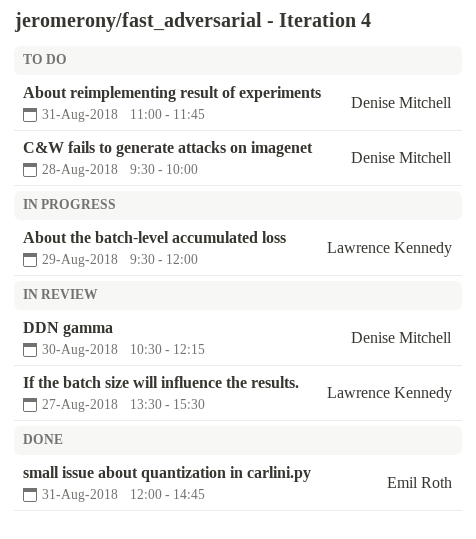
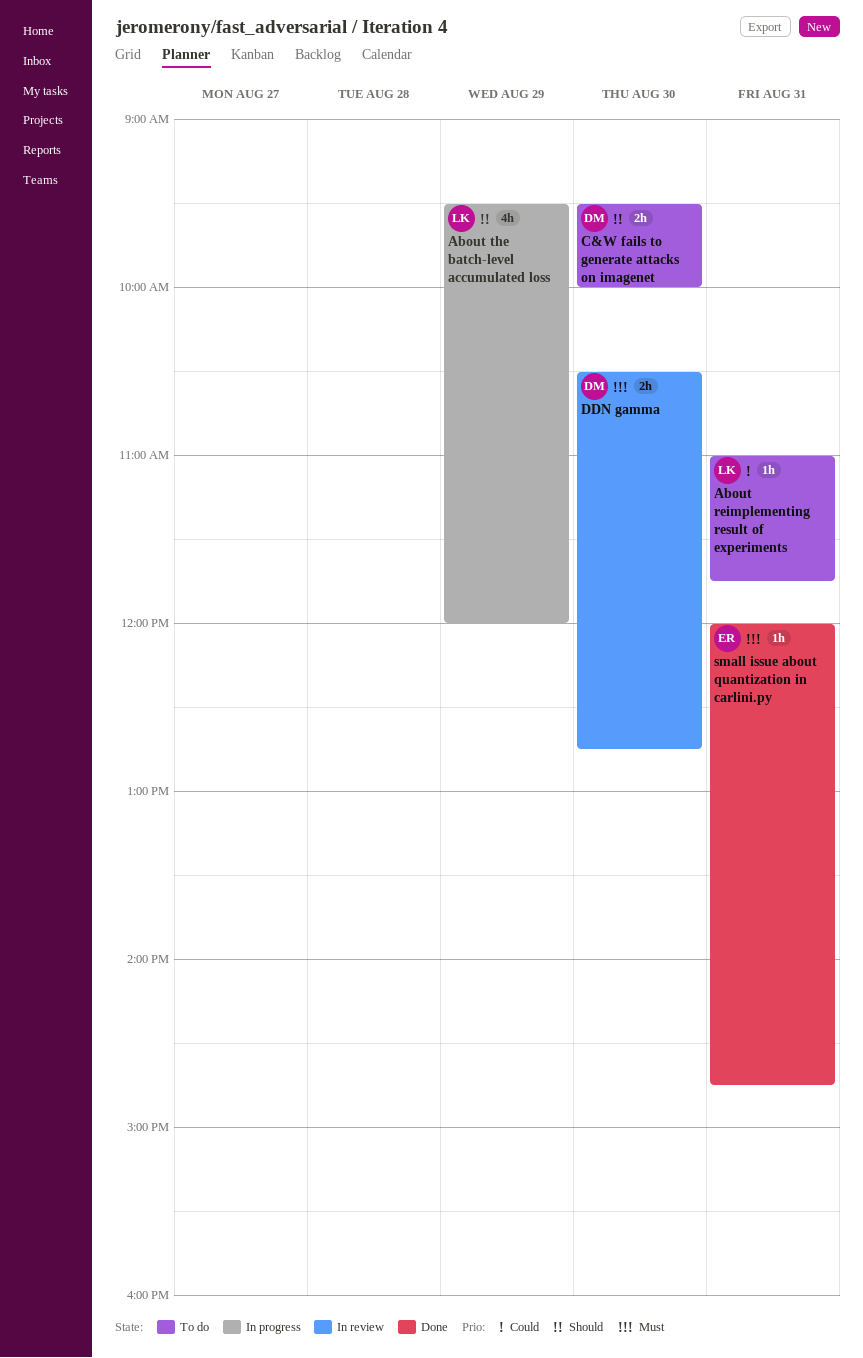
About reimplementing result of experiments, owner: Denise Mitchell -> Lawrence Kennedy
C&W fails to generate attacks on imagenet, day: Aug 28 -> Aug 30
DDN gamma, ends: 12:15 -> 12:45
If the batch size will influence the results.: present -> none

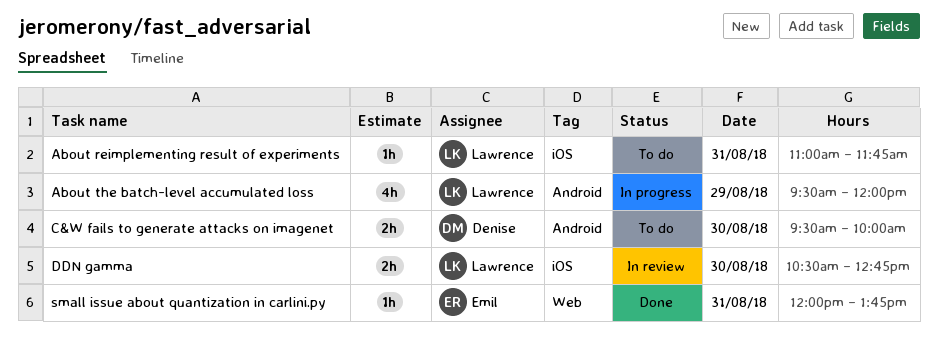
DDN gamma, owner: Denise -> Lawrence
small issue about quantization in carlini.py, ends: 14:45 -> 13:45

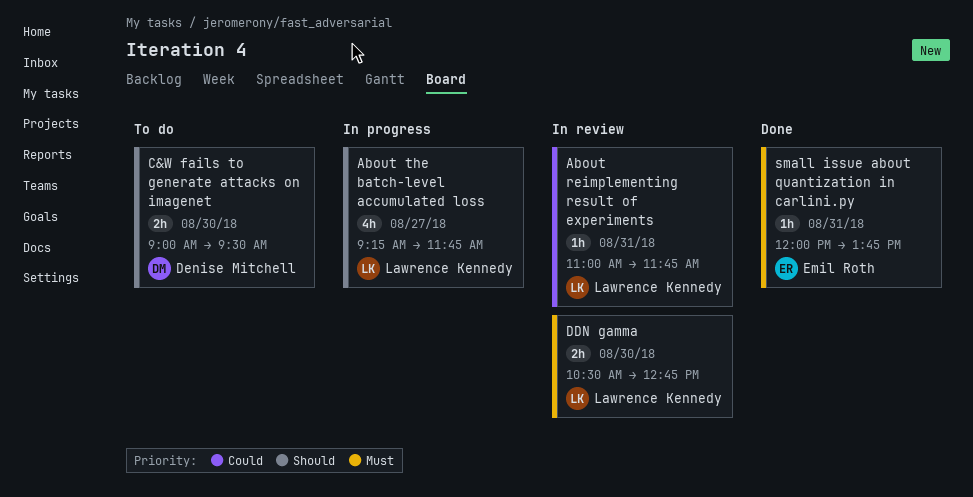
About reimplementing result of experiments, status: To do -> In review
About the batch-level accumulated loss, day: Aug 29 -> Aug 27
About the batch-level accumulated loss, begins: 09:30 -> 09:15
About the batch-level accumulated loss, ends: 12:00 -> 11:45
C&W fails to generate attacks on imagenet, begins: 09:30 -> 09:00
C&W fails to generate attacks on imagenet, ends: 10:00 -> 09:30

